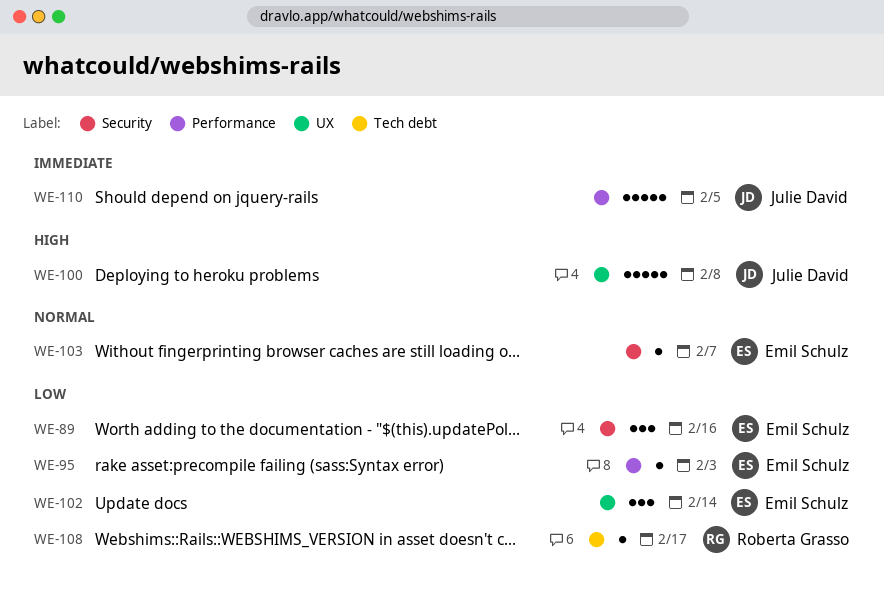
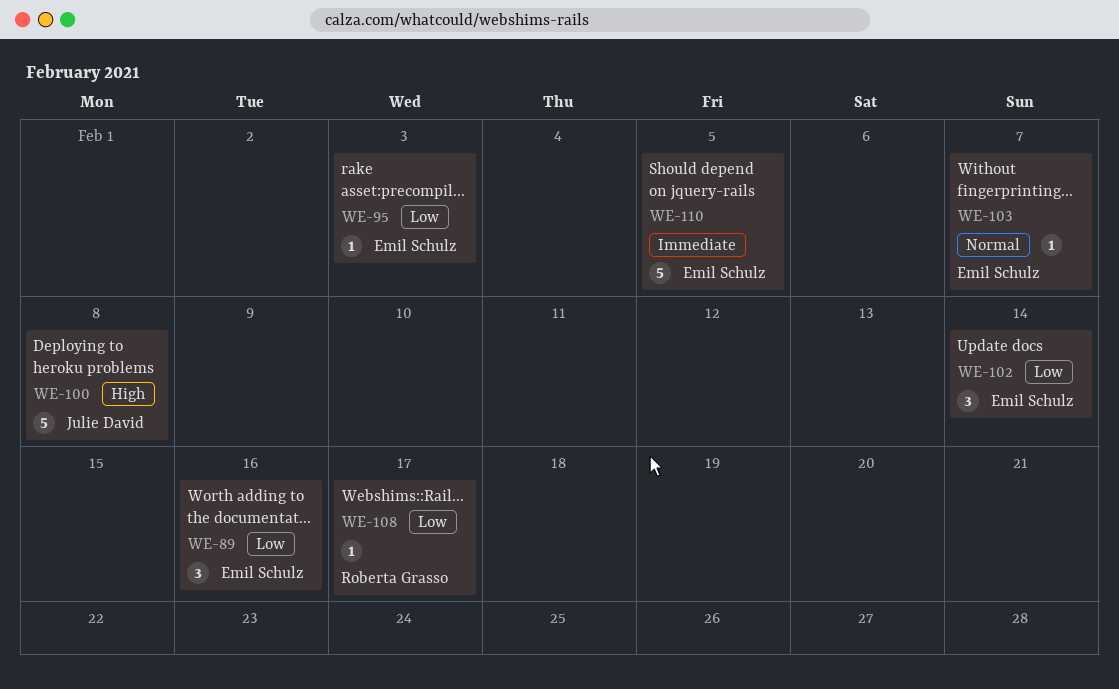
WE-110, owner: Julie David -> Emil Schulz

